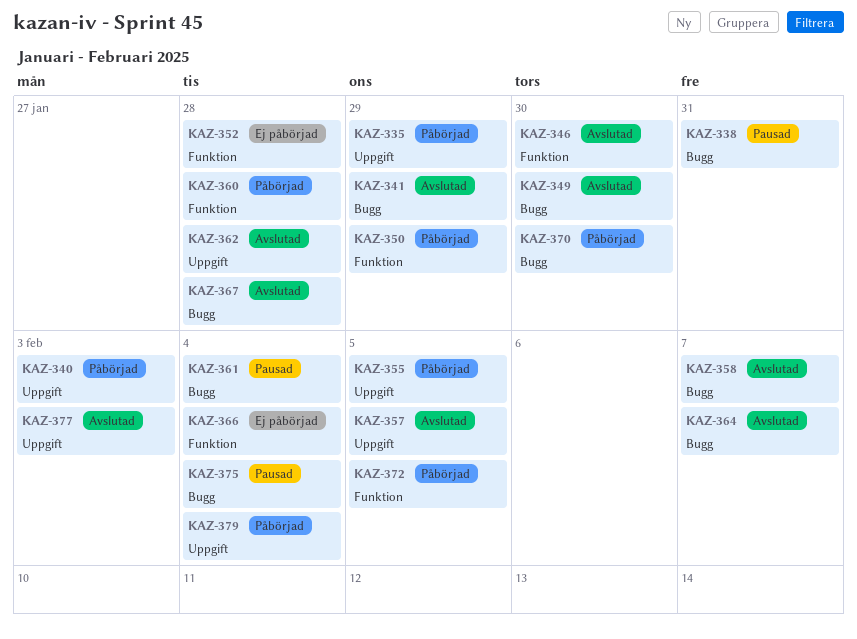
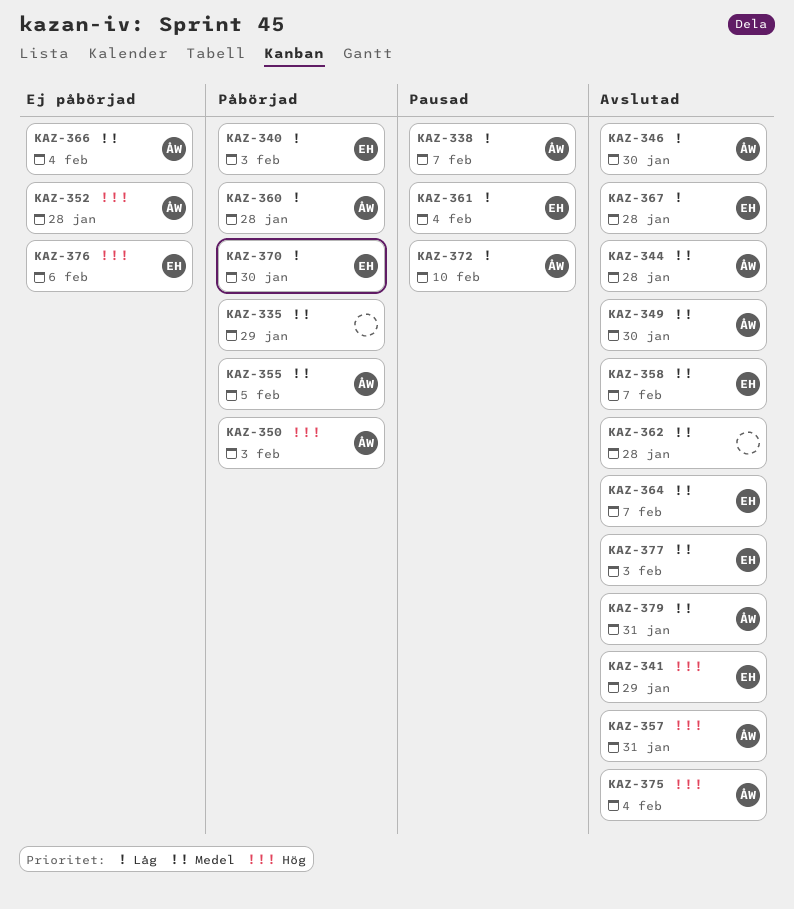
KAZ-338, due: Jan 31 -> Feb 7
KAZ-344: none -> present
KAZ-350, due: Jan 29 -> Feb 3
KAZ-357, due: Feb 5 -> Jan 31
KAZ-372, status: Påbörjad -> Pausad
KAZ-372, due: Feb 5 -> Feb 10
KAZ-375, status: Pausad -> Avslutad
KAZ-376: none -> present
KAZ-379, status: Påbörjad -> Avslutad
KAZ-379, due: Feb 4 -> Jan 31

